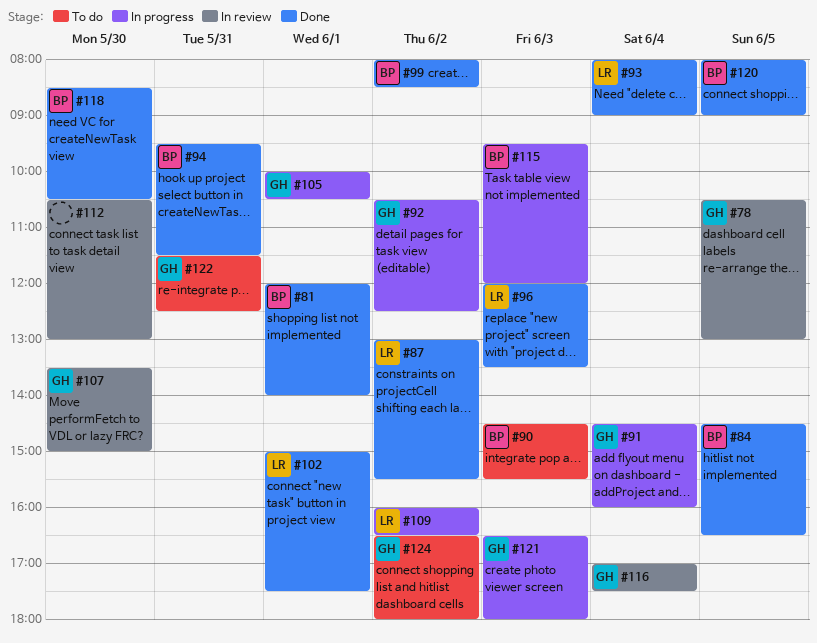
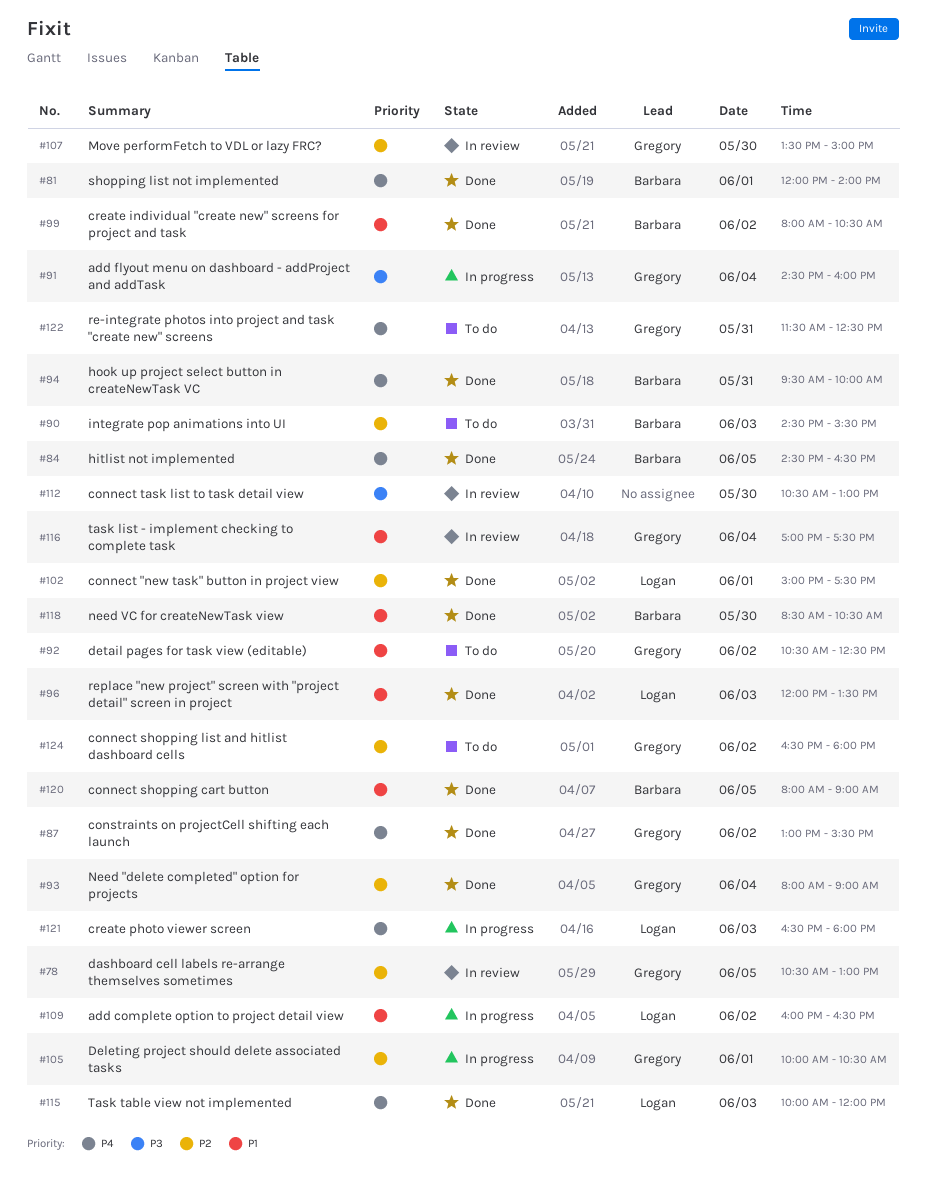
#87, owner: Logan -> Gregory
#92, status: In progress -> To do
#93, owner: Logan -> Gregory
#94, ends: 11:30 -> 10:00
#99, ends: 08:30 -> 10:30
#115, status: In progress -> Done
#115, owner: Barbara -> Logan
#115, begins: 09:30 -> 10:00
#121, owner: Gregory -> Logan

